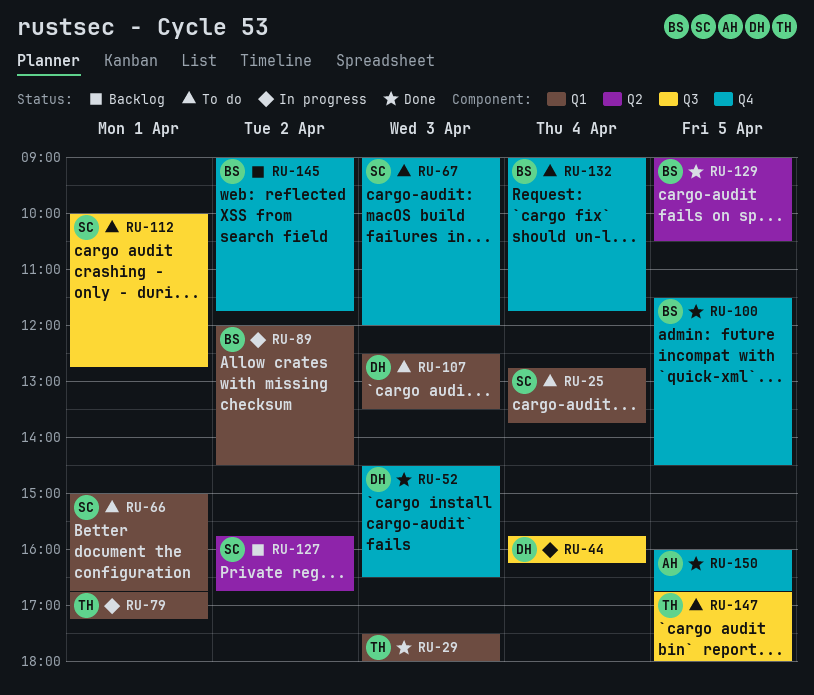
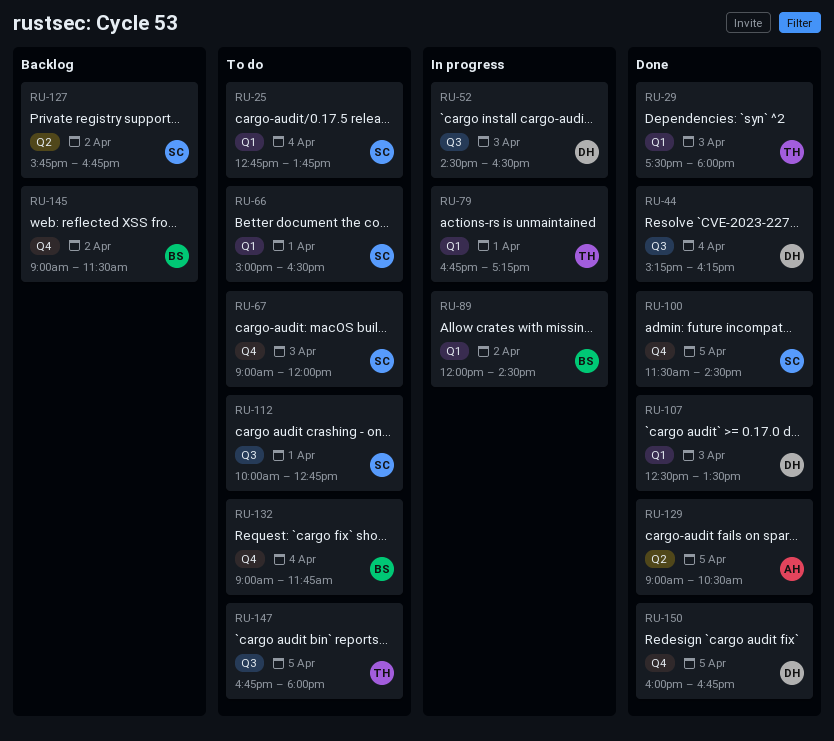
RU-44, status: In progress -> Done
RU-44, begins: 15:45 -> 15:15
RU-52, status: Done -> In progress
RU-52, label: Q4 -> Q3
RU-66, ends: 16:45 -> 16:30
RU-100, owner: BS -> SC
RU-107, status: To do -> Done
RU-129, owner: BS -> AH
RU-145, ends: 11:45 -> 11:30
RU-150, owner: AH -> DH

